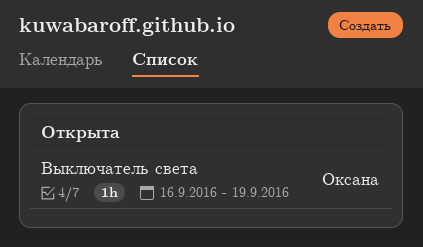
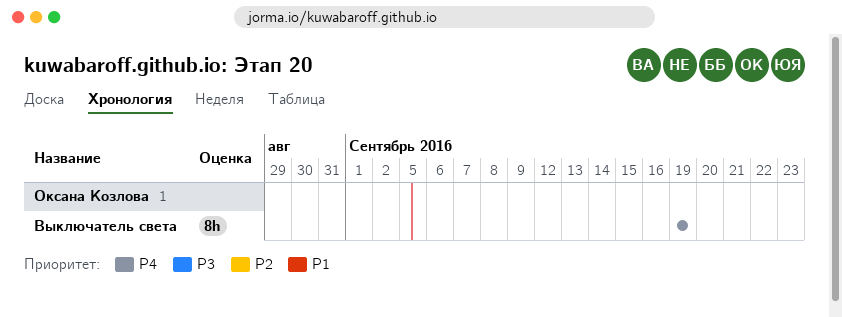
Выключатель света, estimate: 1h -> 8h
Выключатель света, start: Sep 16 -> Sep 19

